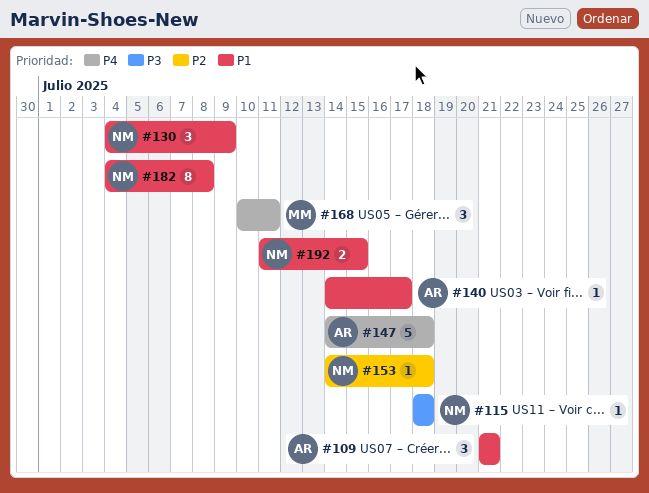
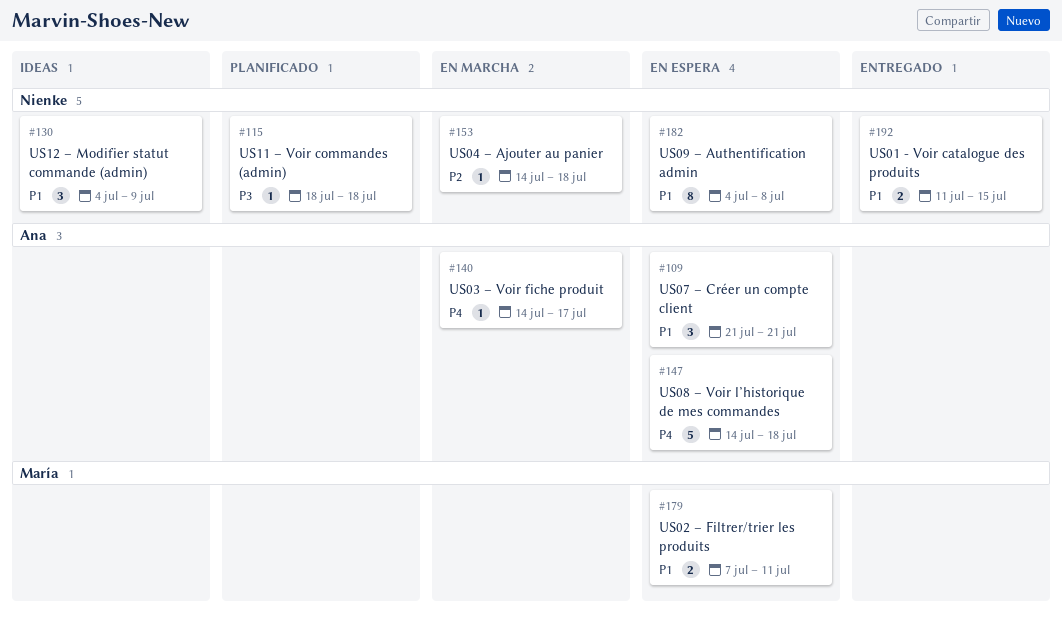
#140, priority: P1 -> P4
#168: present -> none
#179: none -> present

